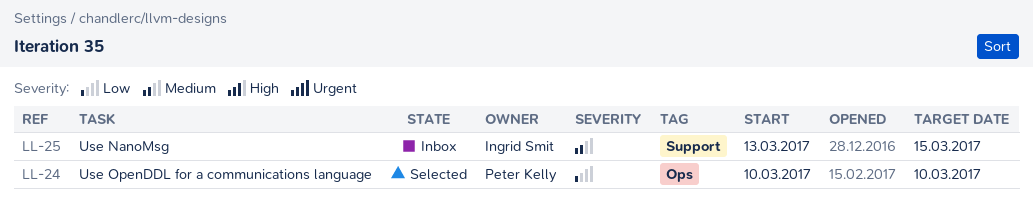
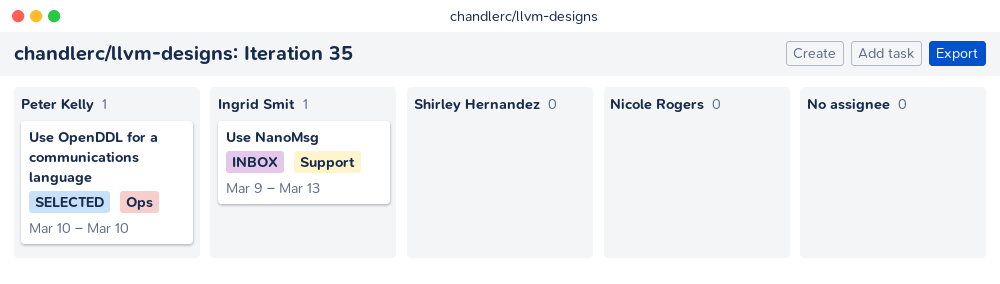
Use NanoMsg, start: Mar 13 -> Mar 9
Use NanoMsg, due: Mar 15 -> Mar 13

